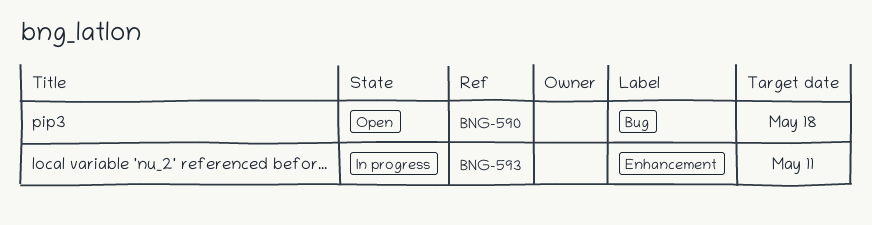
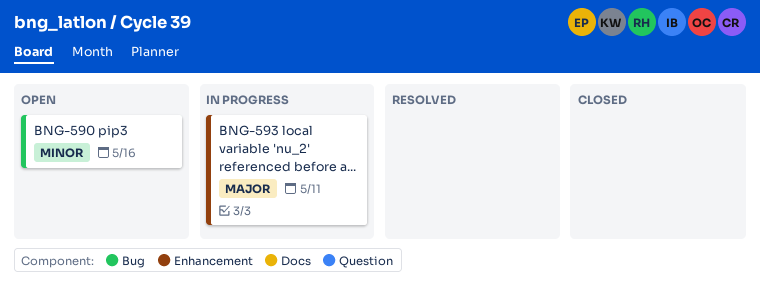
BNG-590, due: May 18 -> May 16

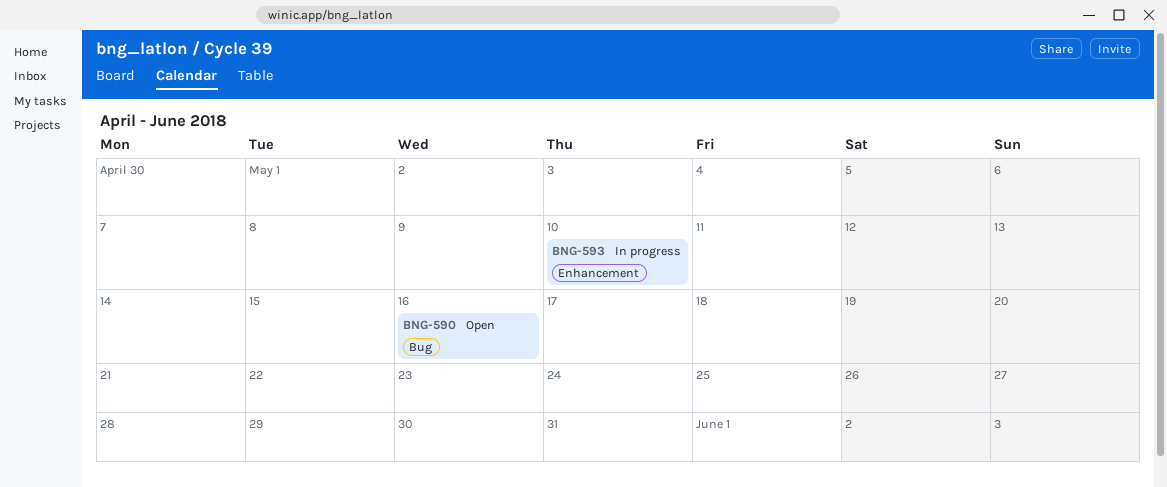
BNG-593, due: May 11 -> May 10

